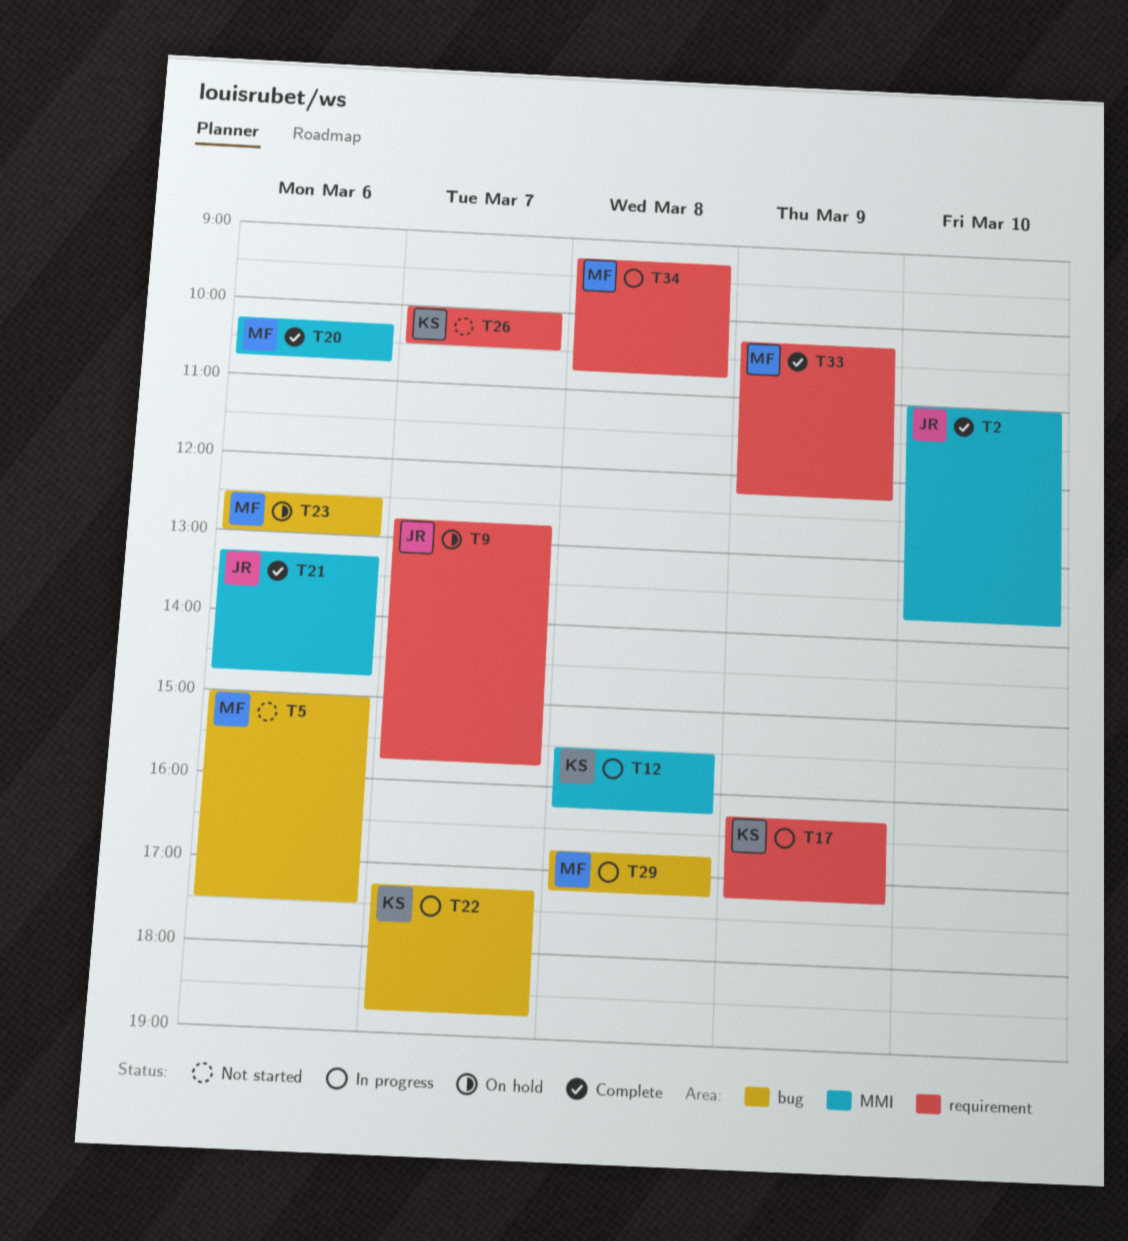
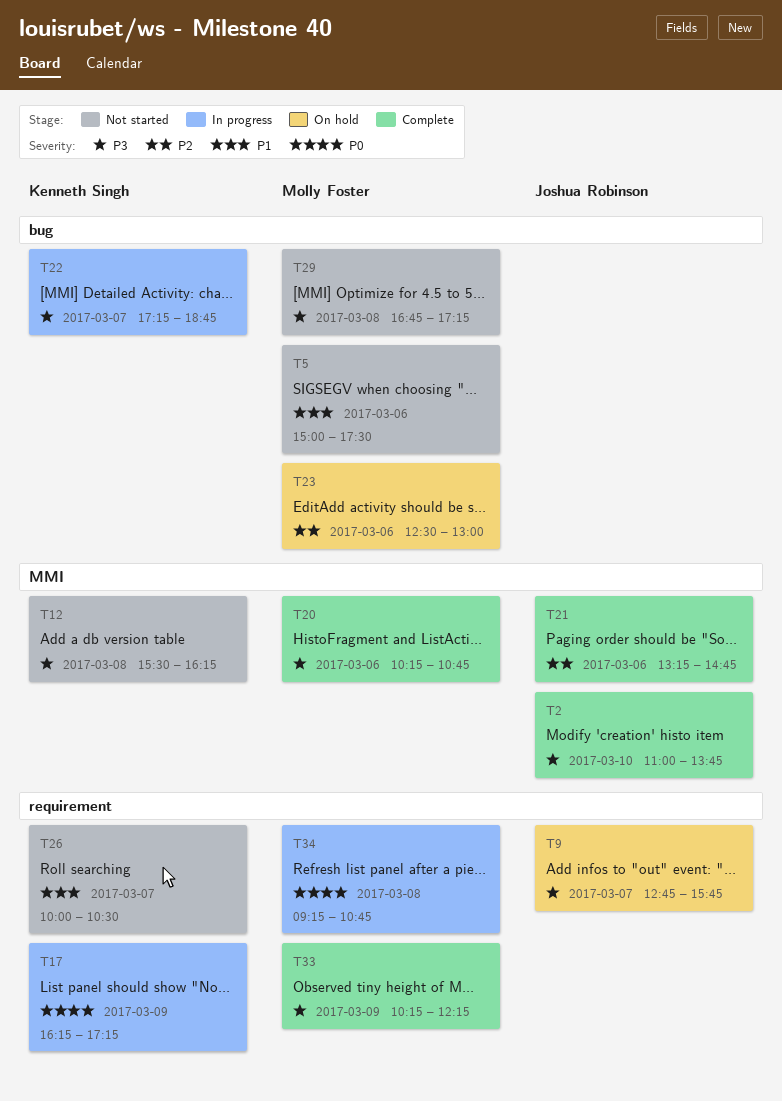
T12, status: In progress -> Not started
T29, status: In progress -> Not started

